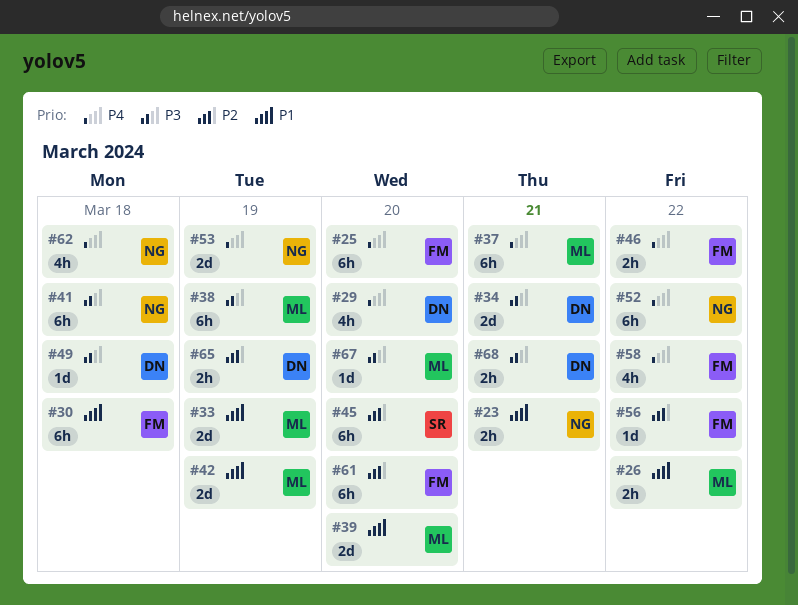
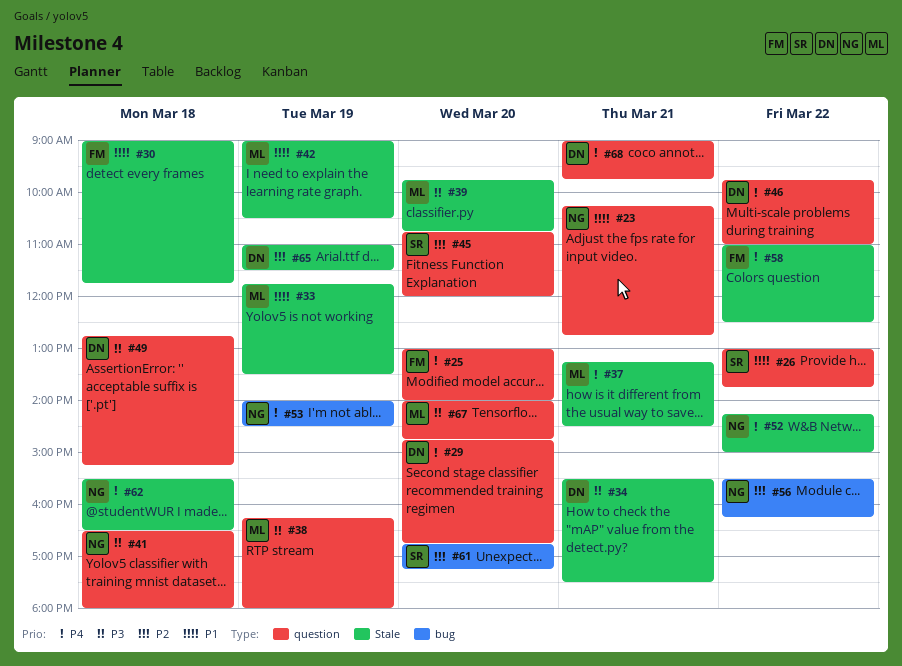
#26, owner: ML -> SR
#39, priority: P1 -> P3
#46, owner: FM -> DN
#56, owner: FM -> NG
#61, owner: FM -> SR
#68, priority: P3 -> P4

